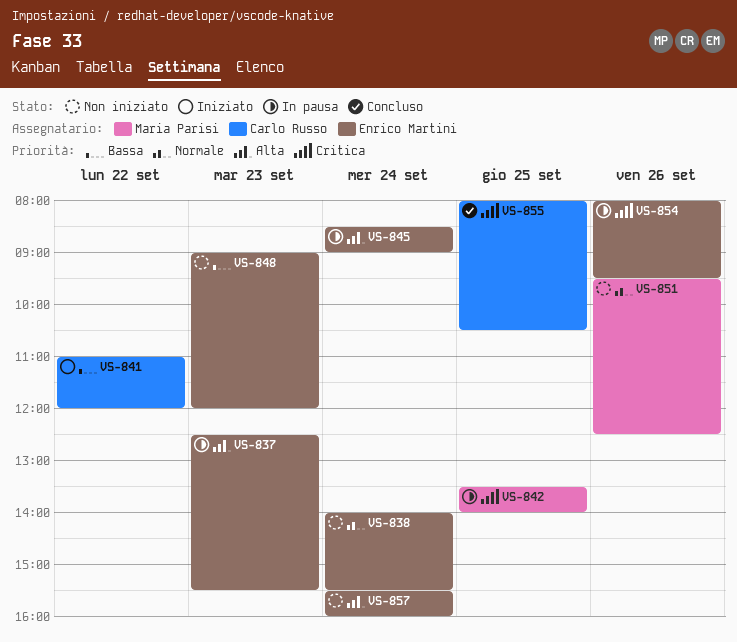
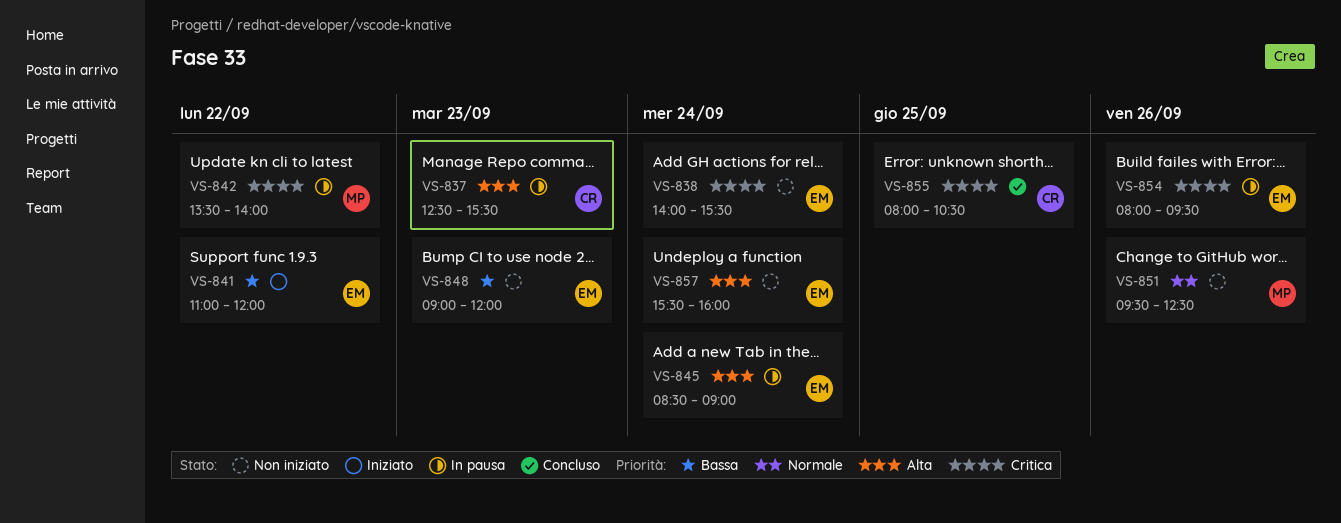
VS-837, owner: Enrico Martini -> Carlo Russo
VS-838, priority: Normale -> Critica
VS-841, owner: Carlo Russo -> Enrico Martini
VS-842, day: Sep 25 -> Sep 22

